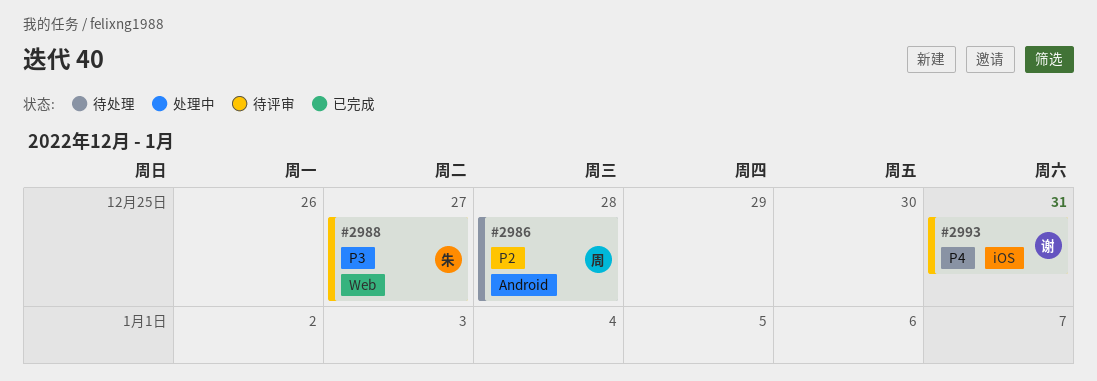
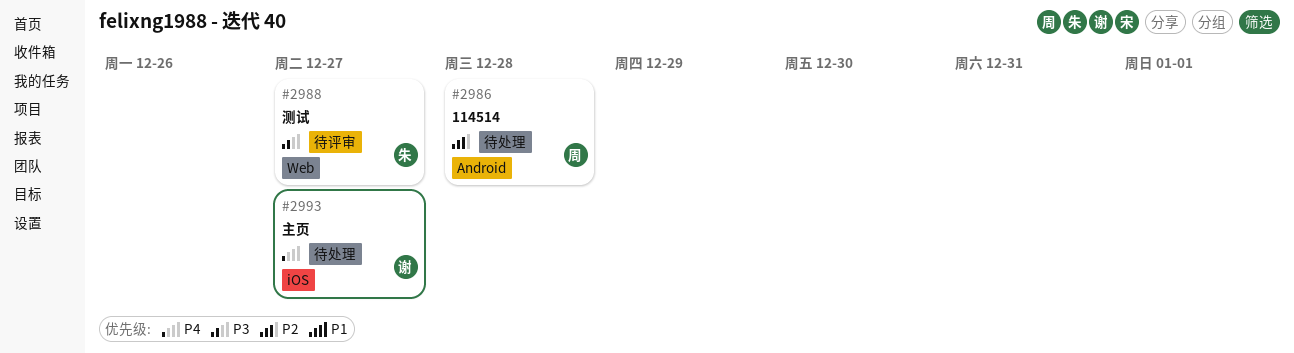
#2993, status: 待评审 -> 待处理
#2993, due: Dec 31 -> Dec 27

